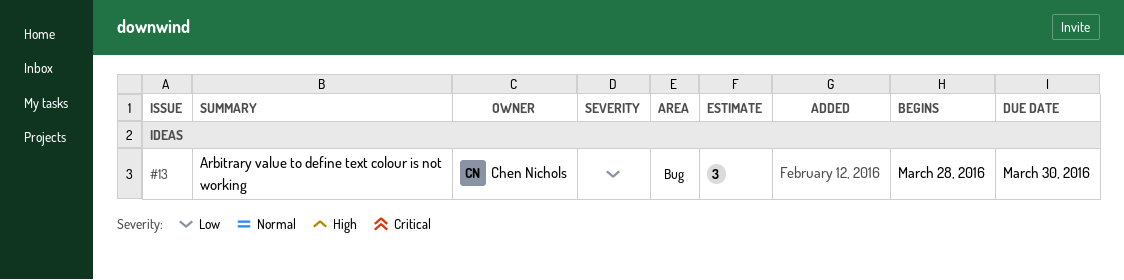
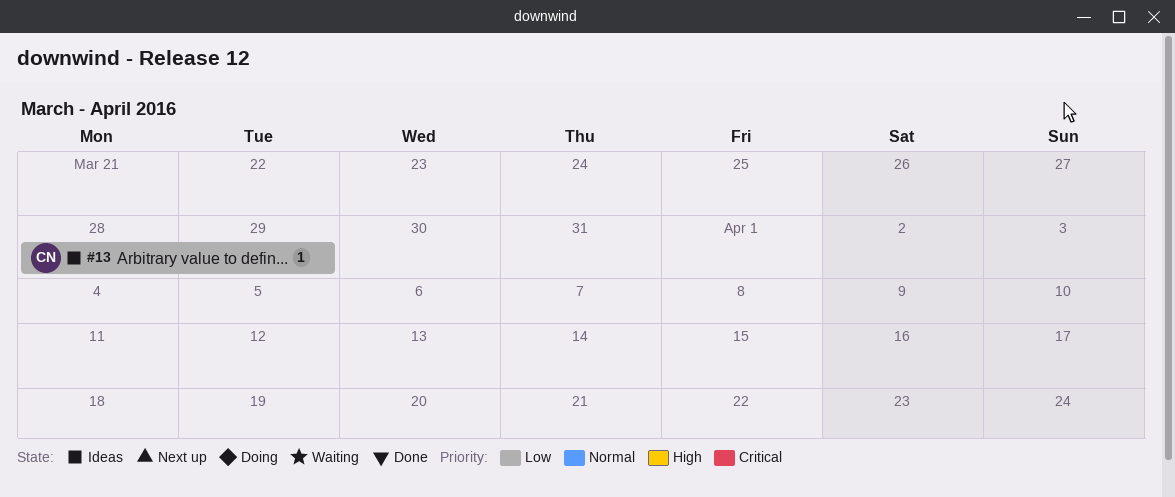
#13, estimate: 3 -> 1
#13, due: Mar 30 -> Mar 29

